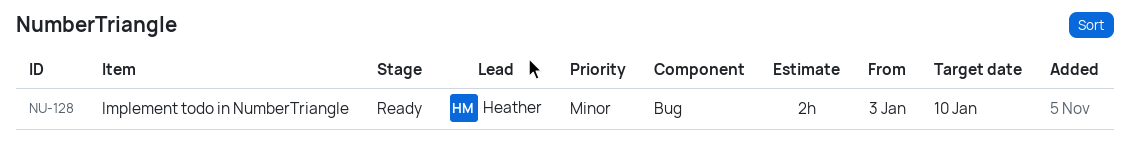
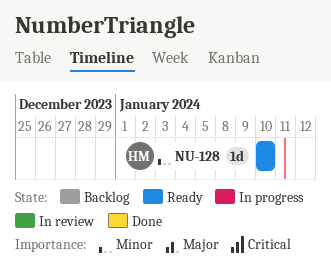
NU-128, estimate: 2h -> 1d
NU-128, start: Jan 3 -> Jan 10

